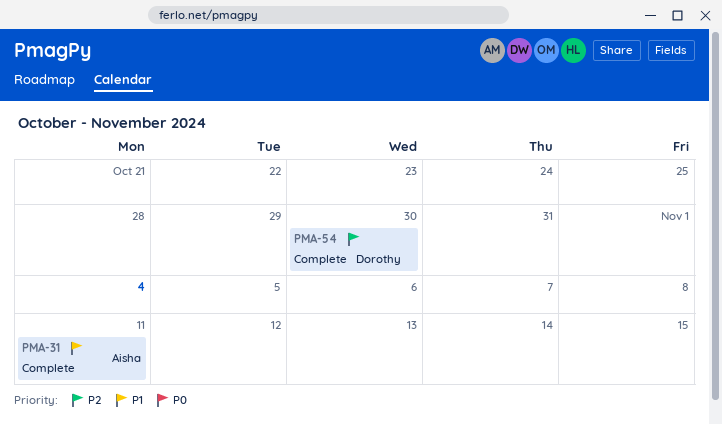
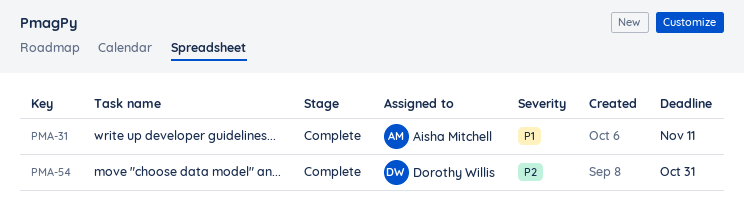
PMA-54, due: Oct 30 -> Oct 31

